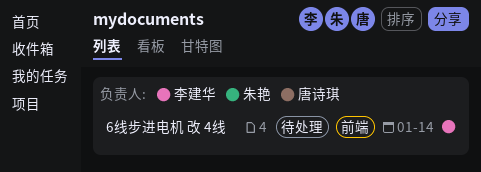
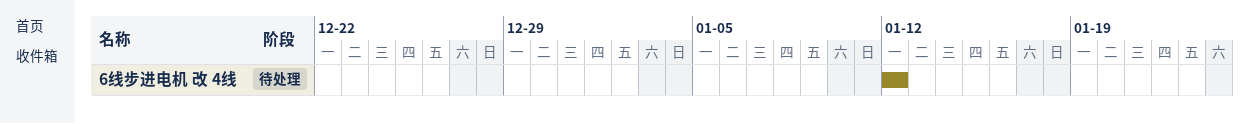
6线步进电机 改 4线, due: Jan 14 -> Jan 12

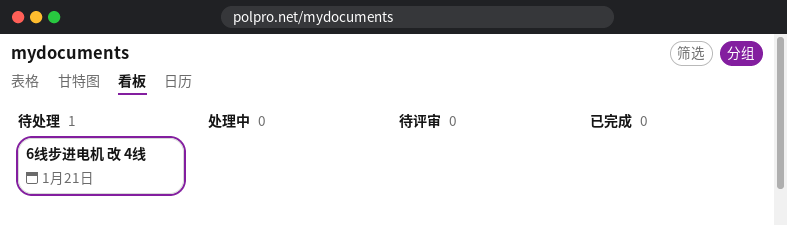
6线步进电机 改 4线, due: Jan 12 -> Jan 21

